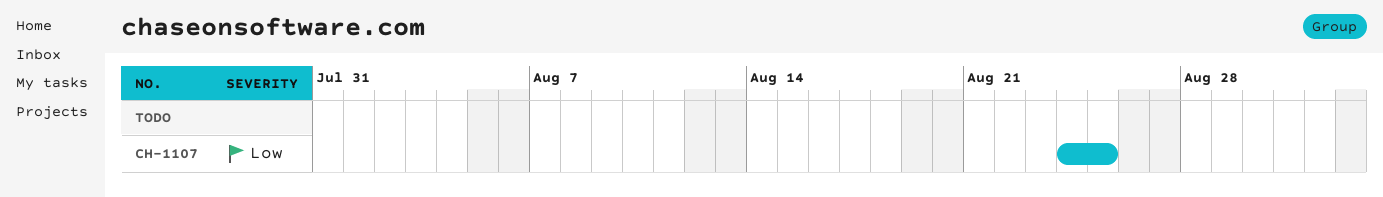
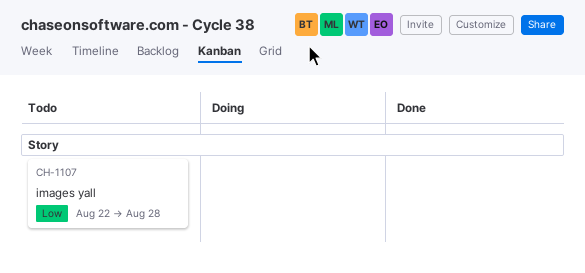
CH-1107, start: Aug 24 -> Aug 22
CH-1107, due: Aug 25 -> Aug 28

